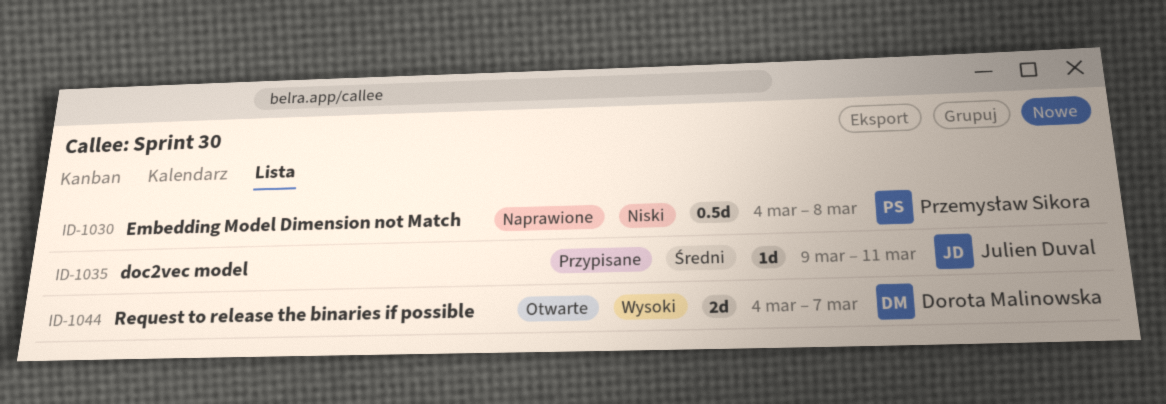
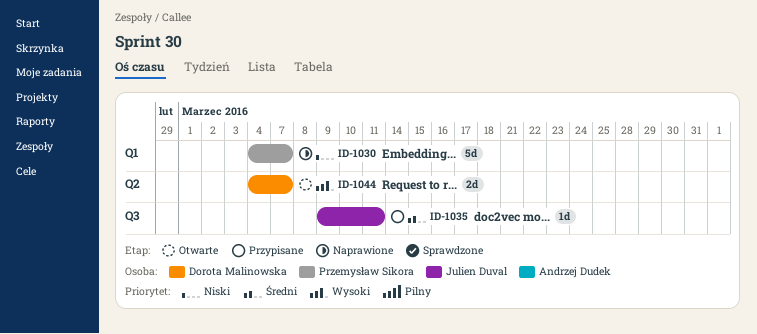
ID-1030, estimate: 0.5d -> 5d
ID-1030, due: Mar 8 -> Mar 7

